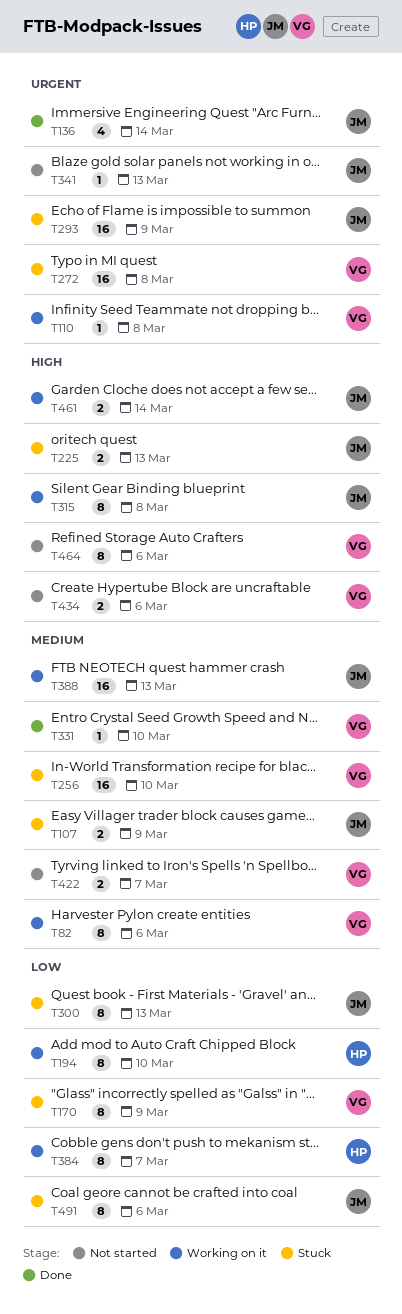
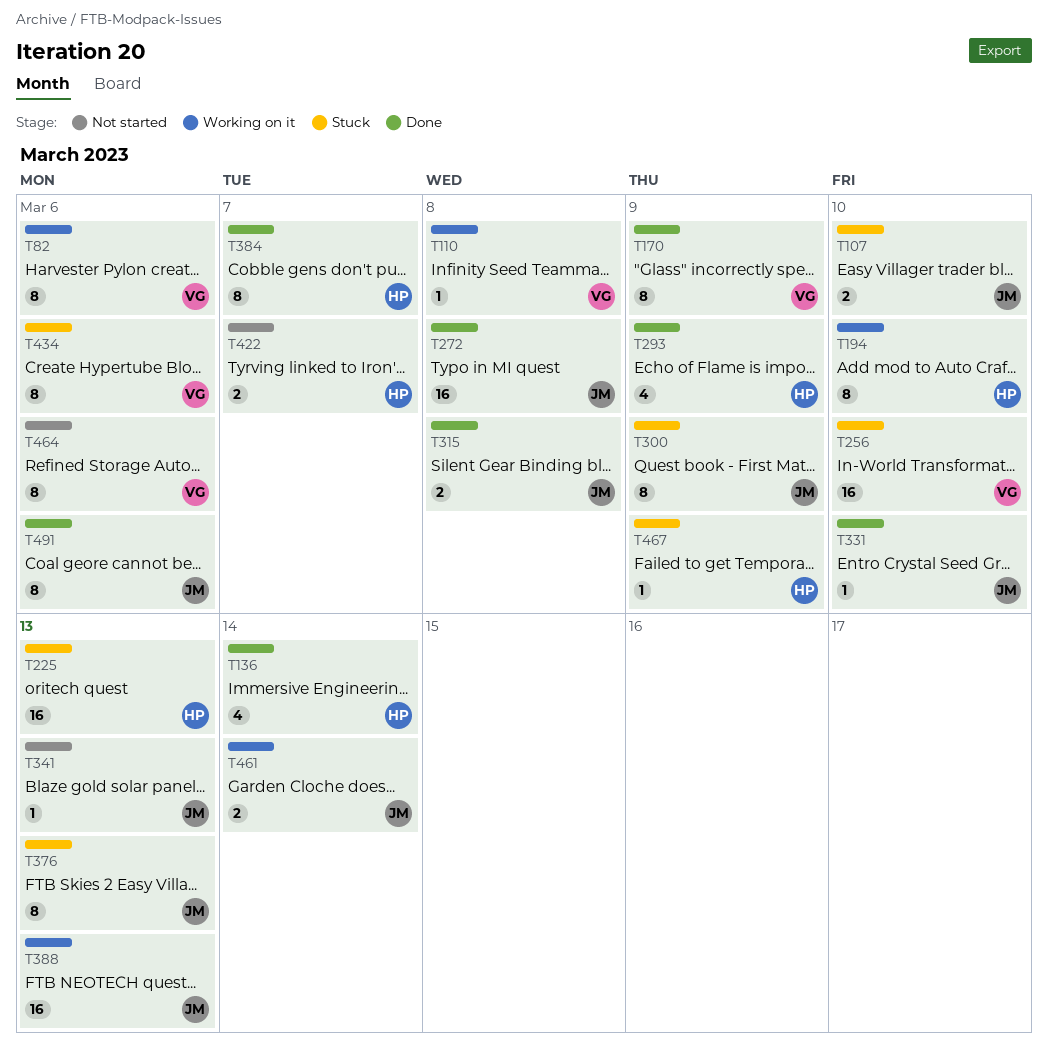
T107, due: Mar 9 -> Mar 10
T136, owner: JM -> HP
T170, status: Stuck -> Done
T225, owner: JM -> HP
T225, estimate: 2 -> 16
T272, status: Stuck -> Done
T272, owner: VG -> JM
T293, status: Stuck -> Done
T293, owner: JM -> HP
T293, estimate: 16 -> 4
T300, due: Mar 13 -> Mar 9
T315, status: Working on it -> Done
T315, estimate: 8 -> 2
T331, owner: VG -> JM
T376: none -> present
T384, status: Working on it -> Done
T422, owner: VG -> HP
T434, status: Not started -> Stuck
T434, estimate: 2 -> 8
T467: none -> present
T491, status: Stuck -> Done

